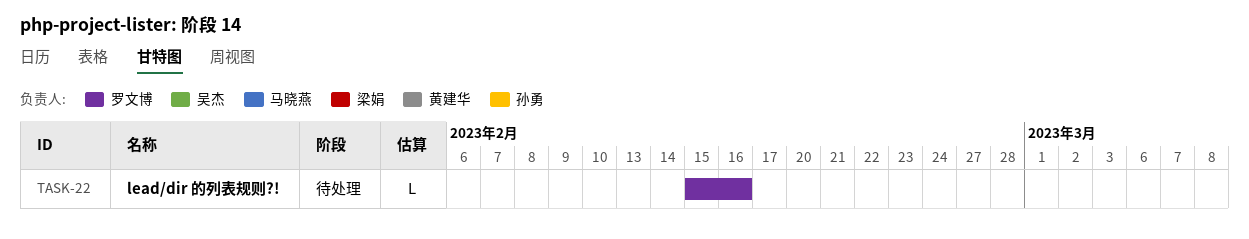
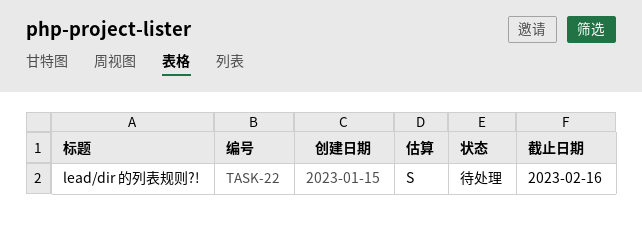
TASK-22, estimate: L -> S

